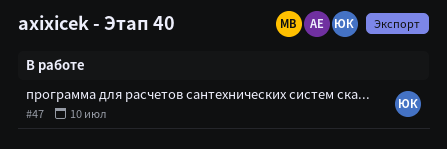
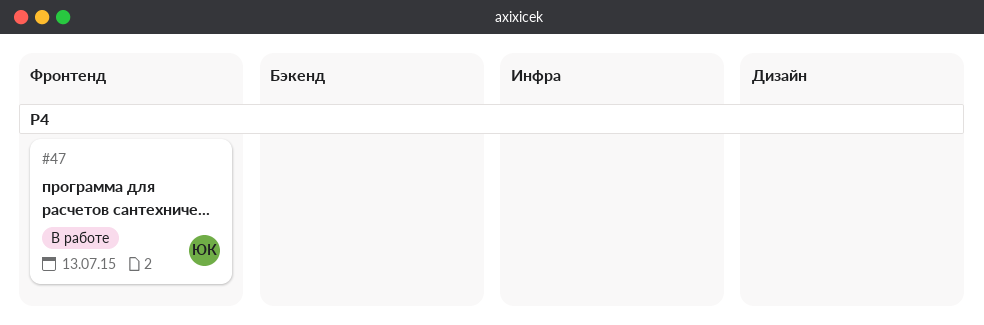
#47, due: Jul 10 -> Jul 13

